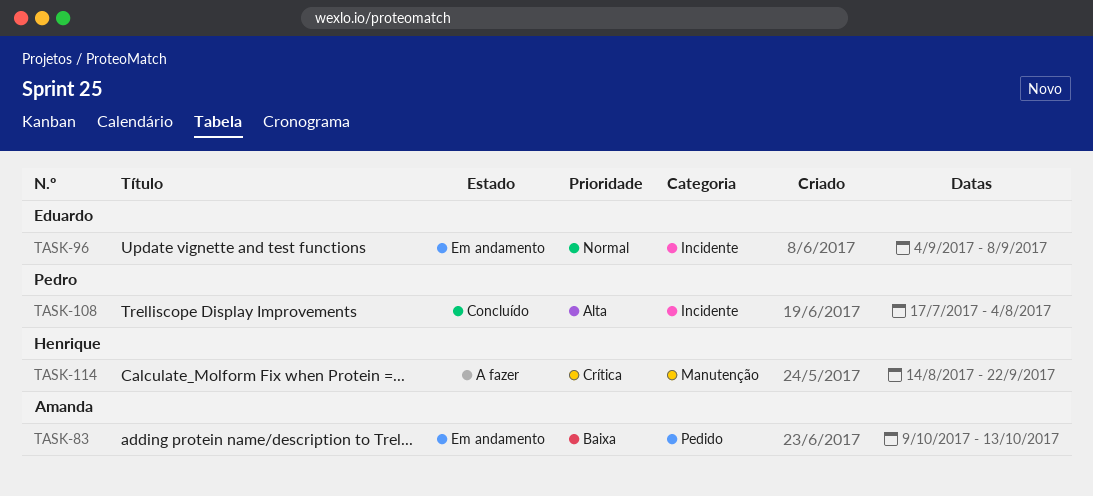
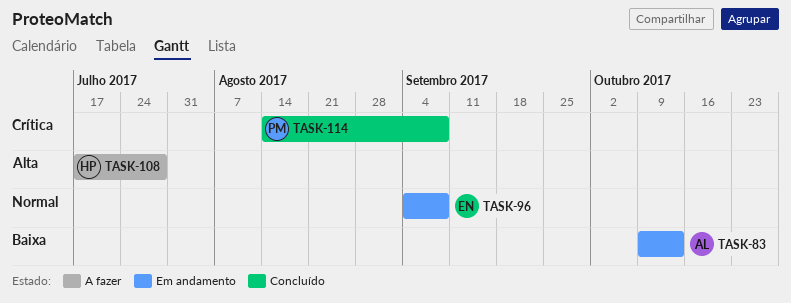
TASK-108, status: Concluído -> A fazer
TASK-108, owner: Pedro -> Henrique
TASK-108, due: Aug 4 -> Jul 28
TASK-114, status: A fazer -> Concluído
TASK-114, owner: Henrique -> Pedro
TASK-114, due: Sep 22 -> Sep 8

